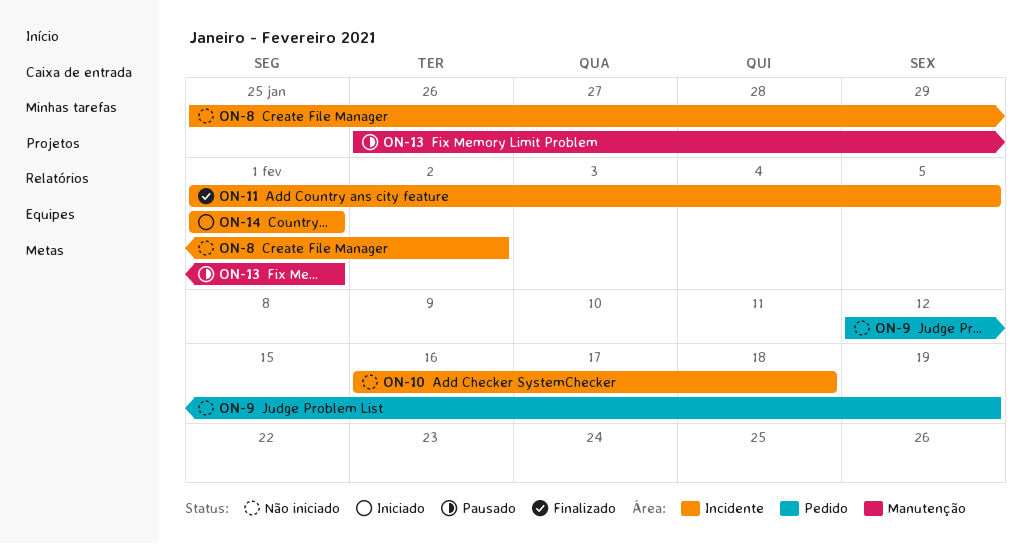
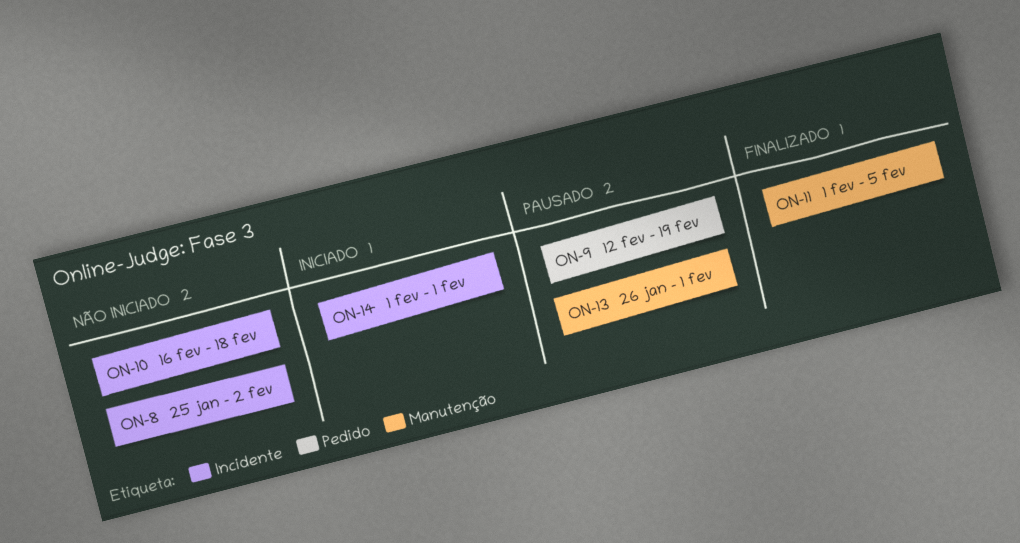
ON-9, status: Não iniciado -> Pausado
ON-11, label: Incidente -> Manutenção

